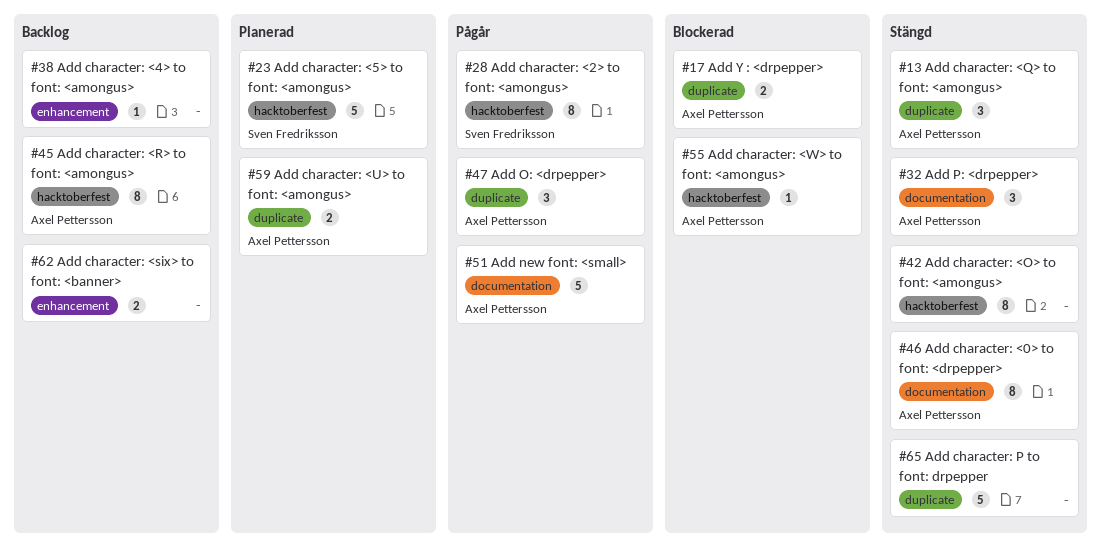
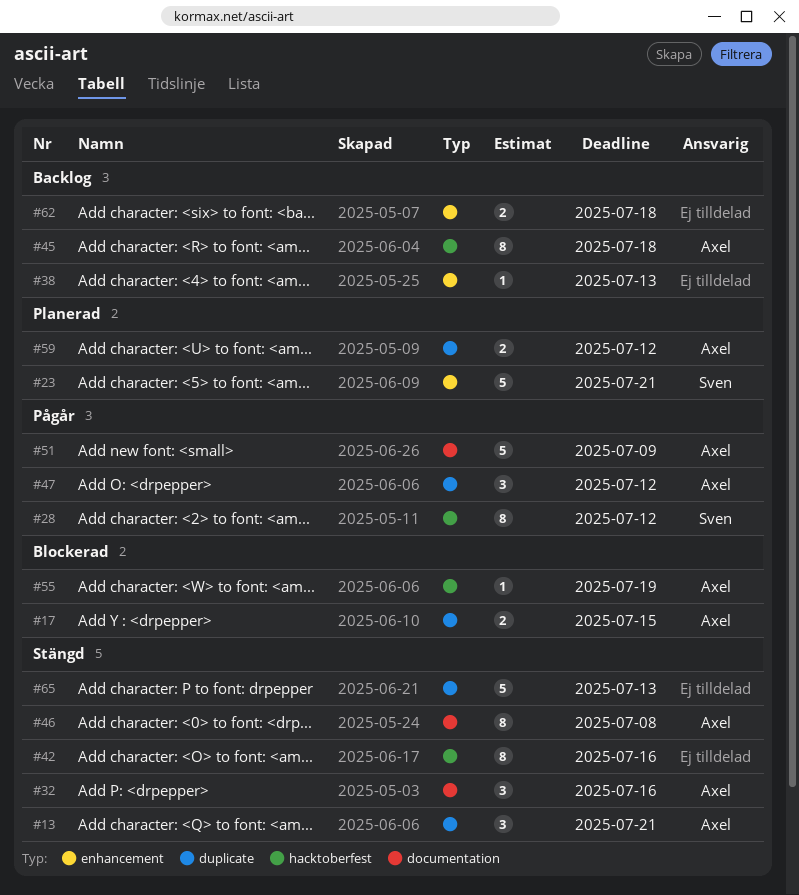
#23, label: hacktoberfest -> enhancement

